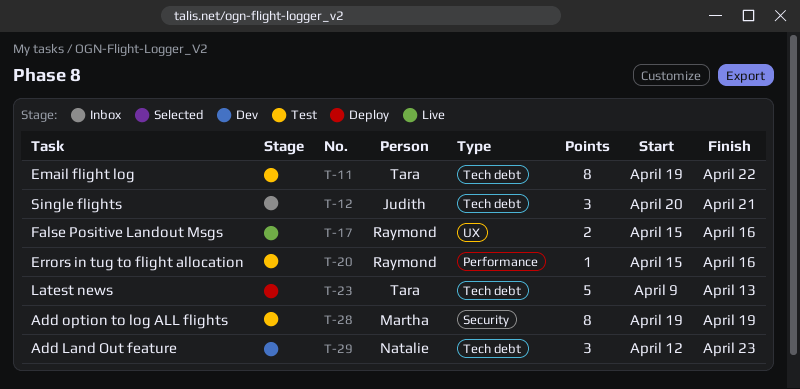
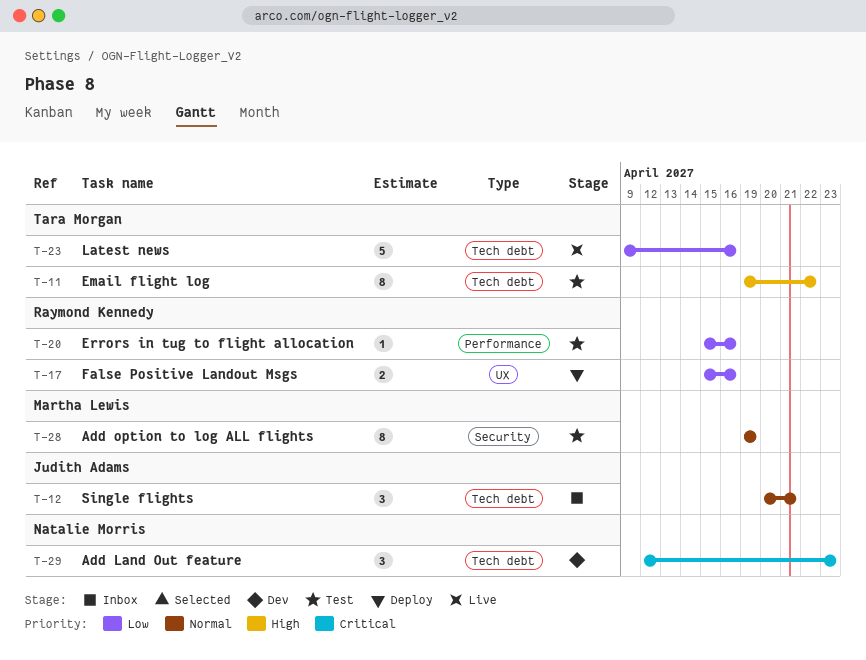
T-17, status: Live -> Deploy
T-23, status: Deploy -> Live
T-23, due: Apr 13 -> Apr 16

